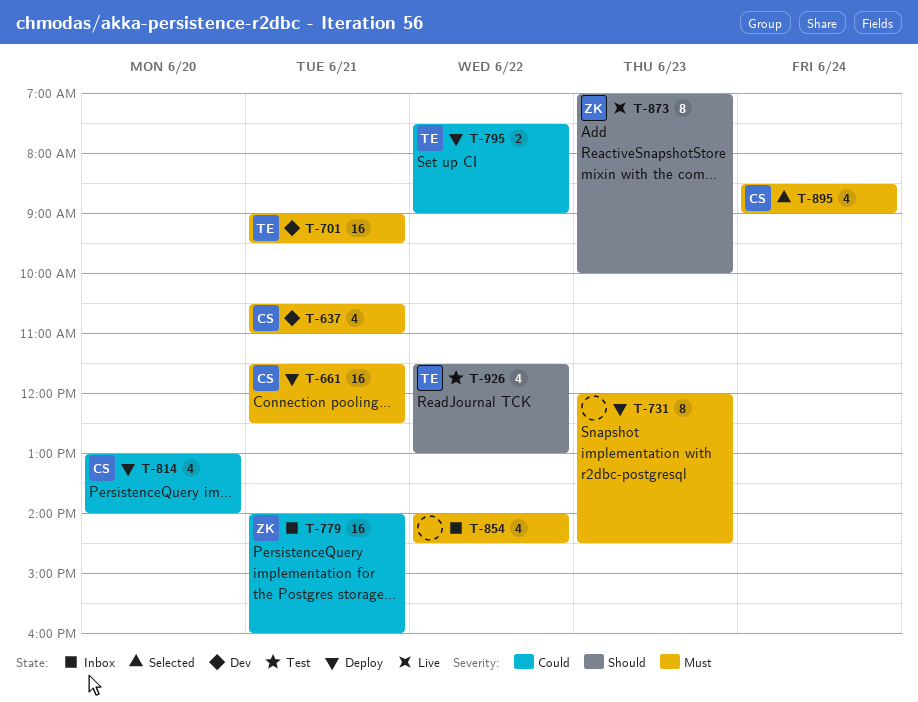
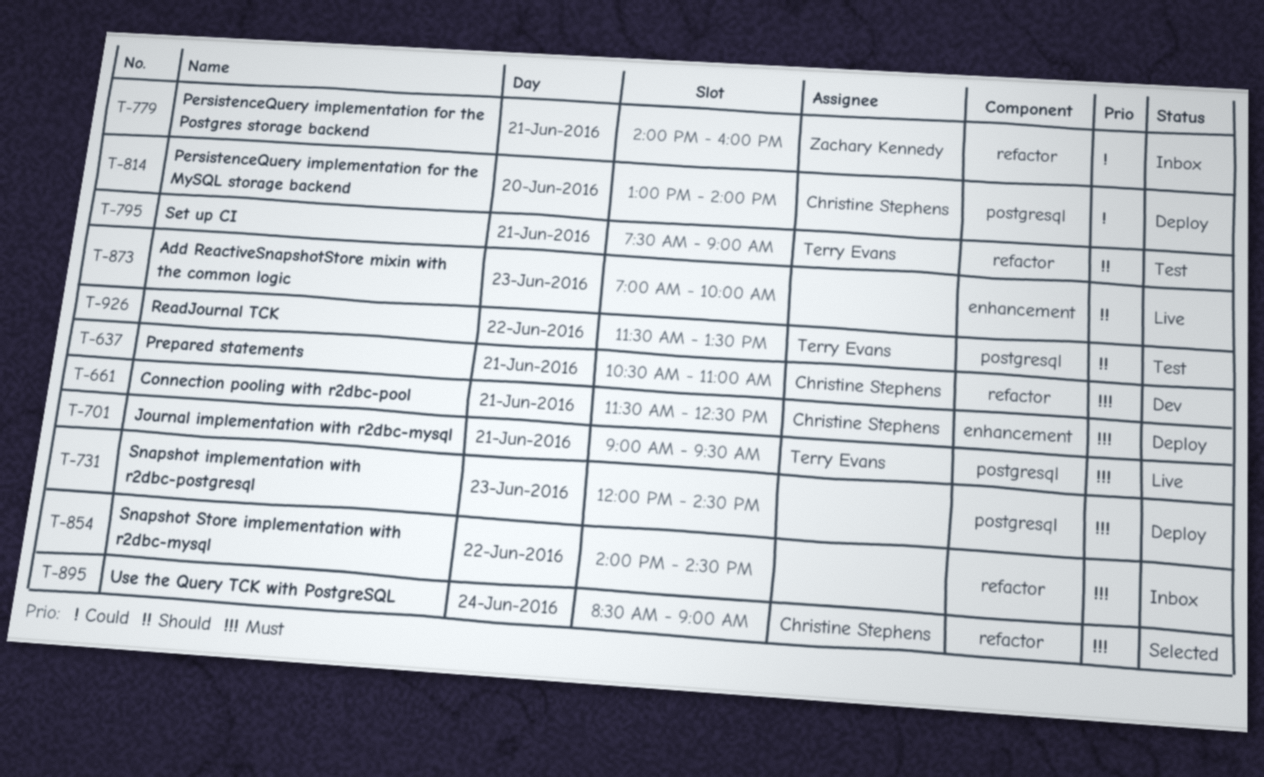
T-701, status: Dev -> Live
T-795, status: Deploy -> Test
T-795, priority: Could -> Should
T-795, day: Jun 22 -> Jun 21
T-873, owner: Zachary Kennedy -> none
T-926, ends: 13:00 -> 13:30

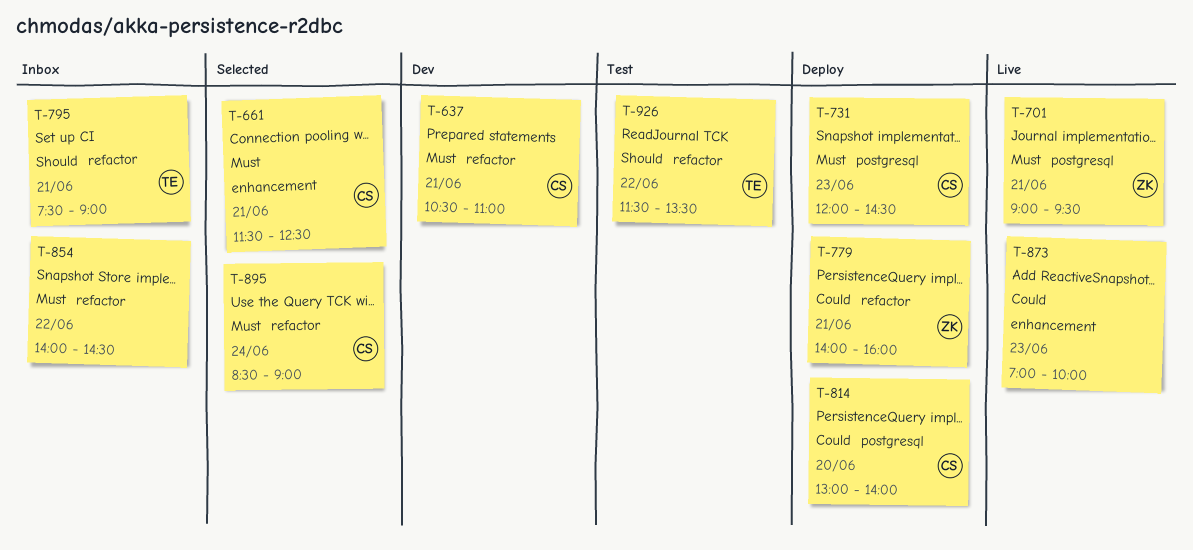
T-661, status: Deploy -> Selected
T-701, owner: Terry Evans -> Zachary Kennedy
T-731, owner: none -> Christine Stephens
T-779, status: Inbox -> Deploy
T-795, status: Test -> Inbox
T-873, priority: Should -> Could
T-926, label: postgresql -> refactor

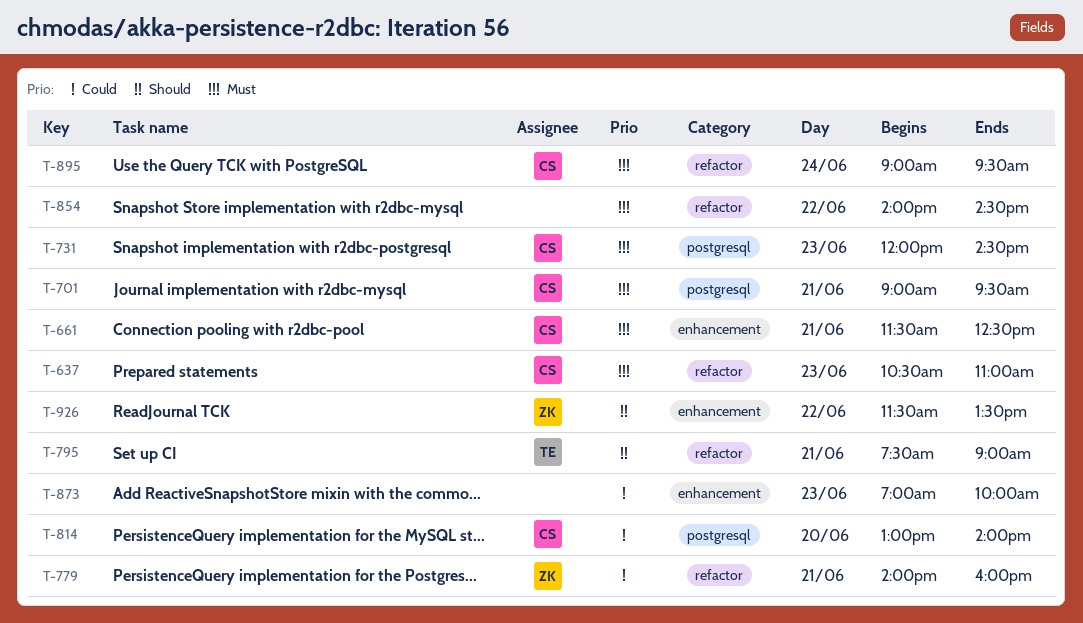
T-637, day: Jun 21 -> Jun 23
T-701, owner: ZK -> CS
T-895, begins: 08:30 -> 09:00
T-895, ends: 09:00 -> 09:30
T-926, owner: TE -> ZK
T-926, label: refactor -> enhancement

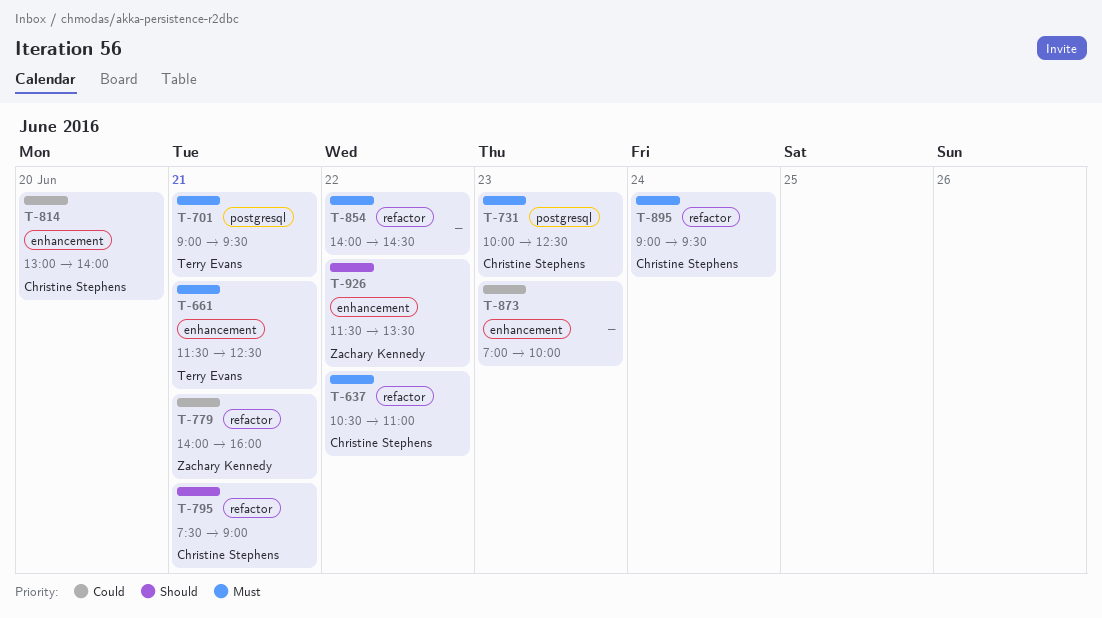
T-637, day: Jun 23 -> Jun 22
T-661, owner: Christine Stephens -> Terry Evans
T-701, owner: Christine Stephens -> Terry Evans
T-731, begins: 12:00 -> 10:00
T-731, ends: 14:30 -> 12:30
T-795, owner: Terry Evans -> Christine Stephens
T-814, label: postgresql -> enhancement

